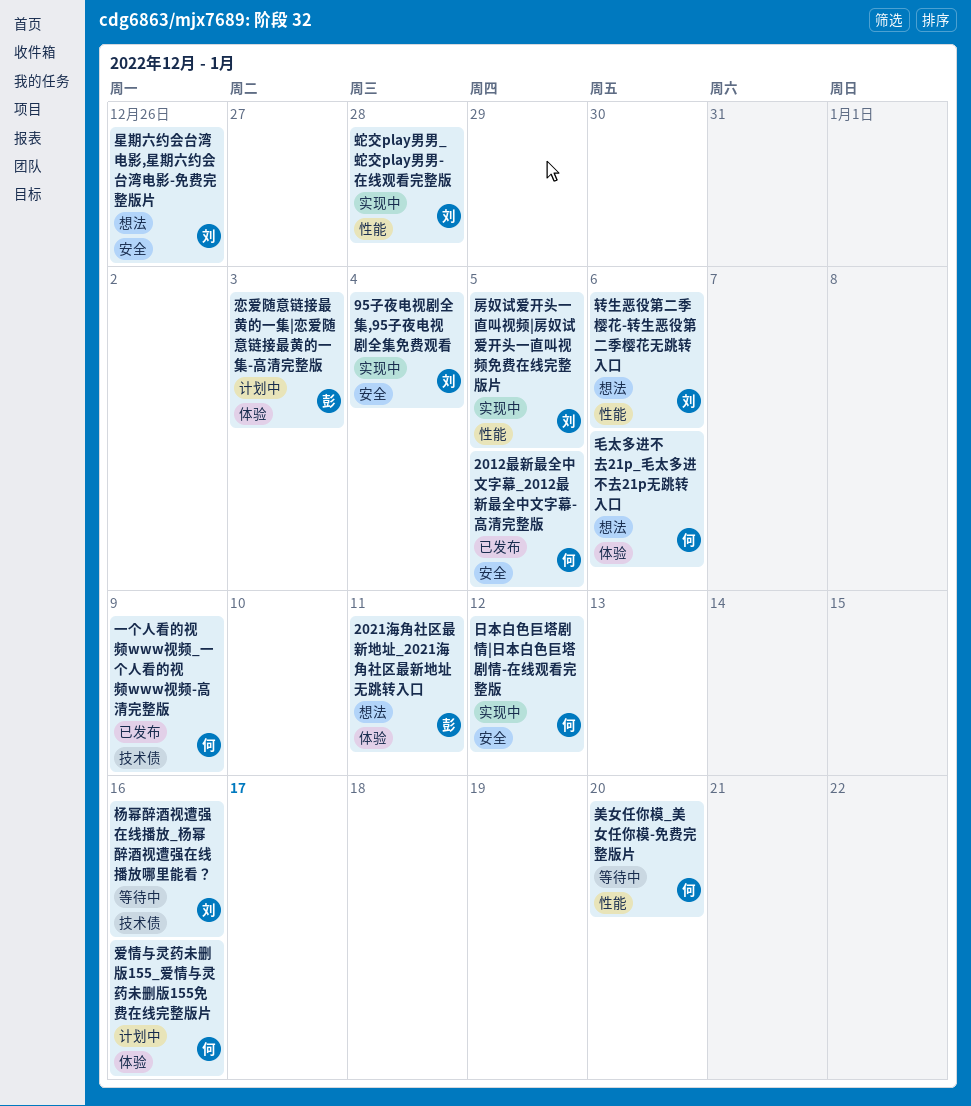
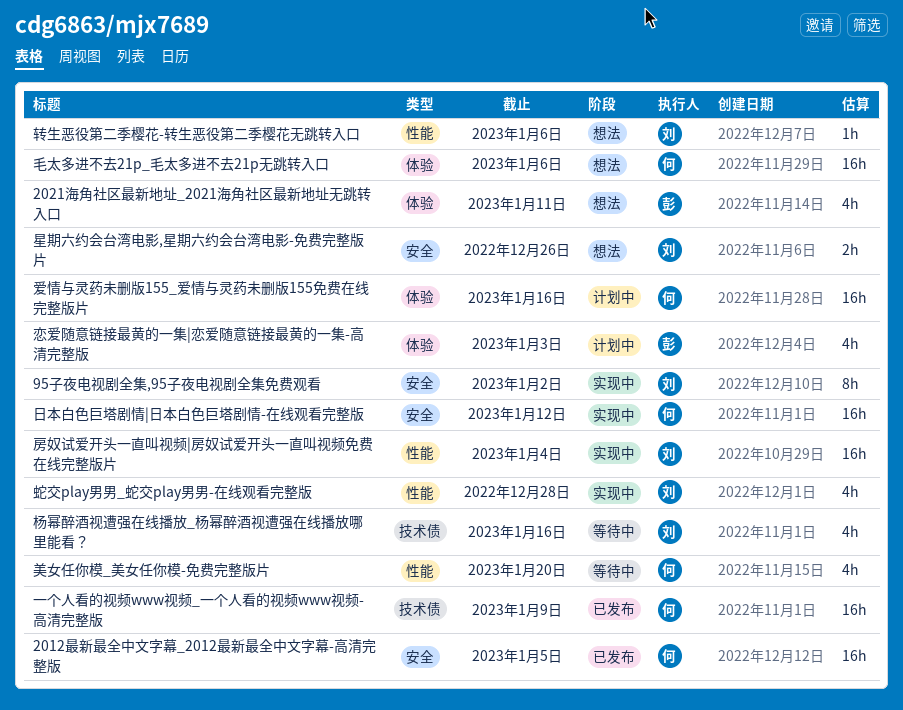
95子夜电视剧全集,95子夜电视剧全集免费观看, due: Jan 4 -> Jan 2
房奴试爱开头一直叫视频|房奴试爱开头一直叫视频免费在线完整版片, due: Jan 5 -> Jan 4

